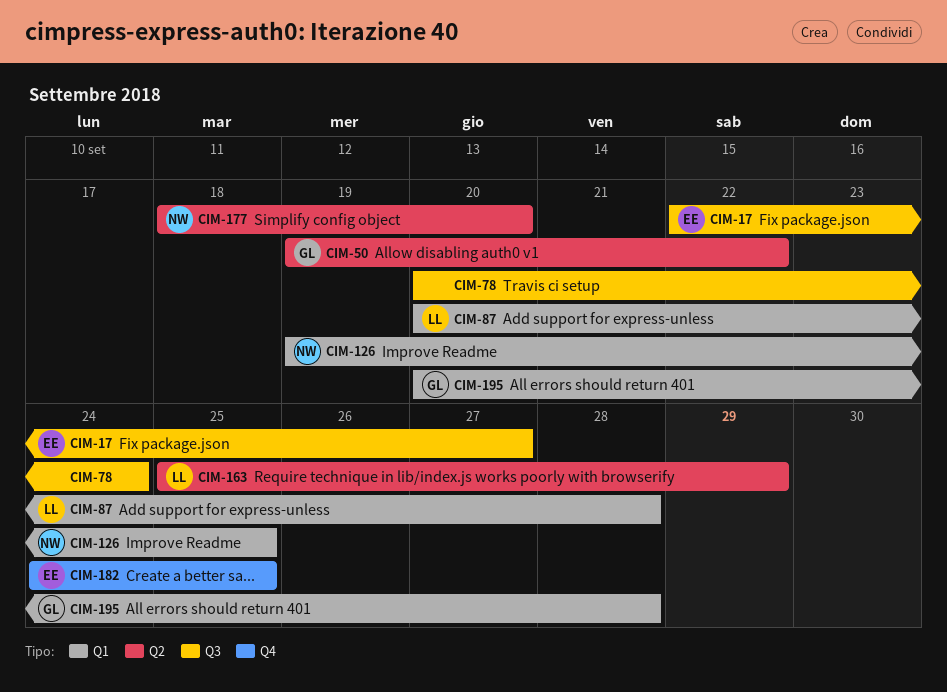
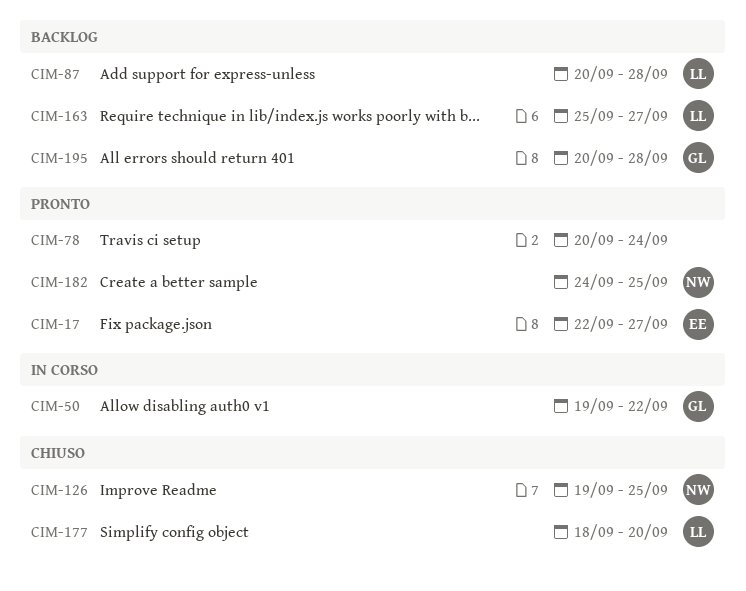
CIM-163, due: Sep 29 -> Sep 27
CIM-177, owner: NW -> LL
CIM-182, owner: EE -> NW

